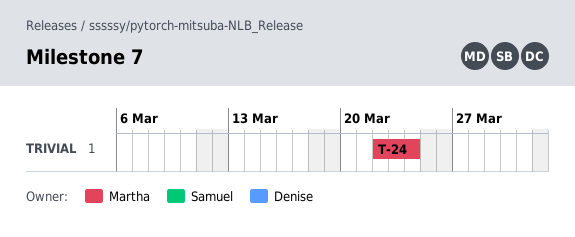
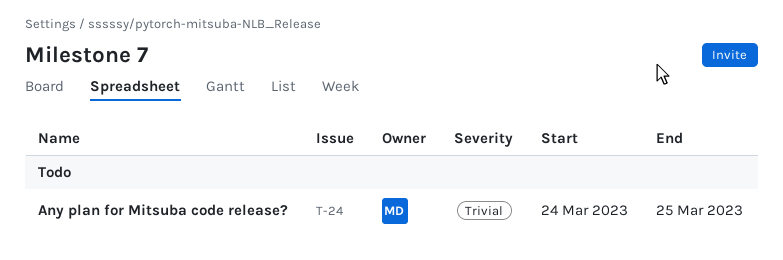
T-24, start: Mar 22 -> Mar 24
T-24, due: Mar 24 -> Mar 25

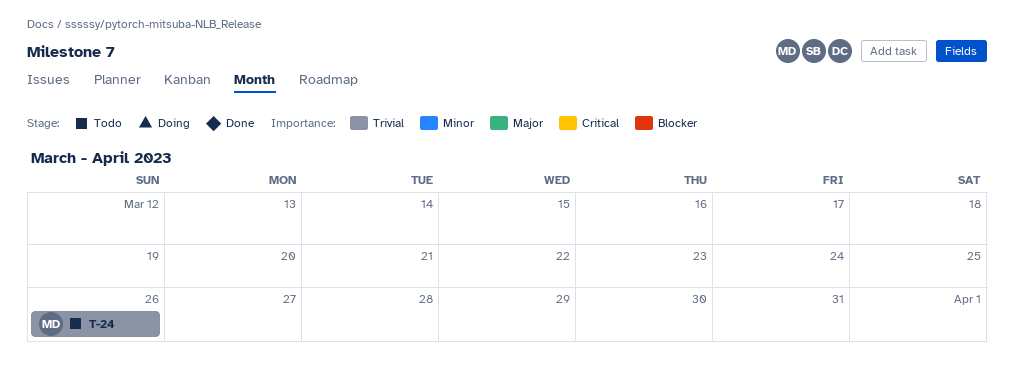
T-24, start: Mar 24 -> Mar 26
T-24, due: Mar 25 -> Mar 26

